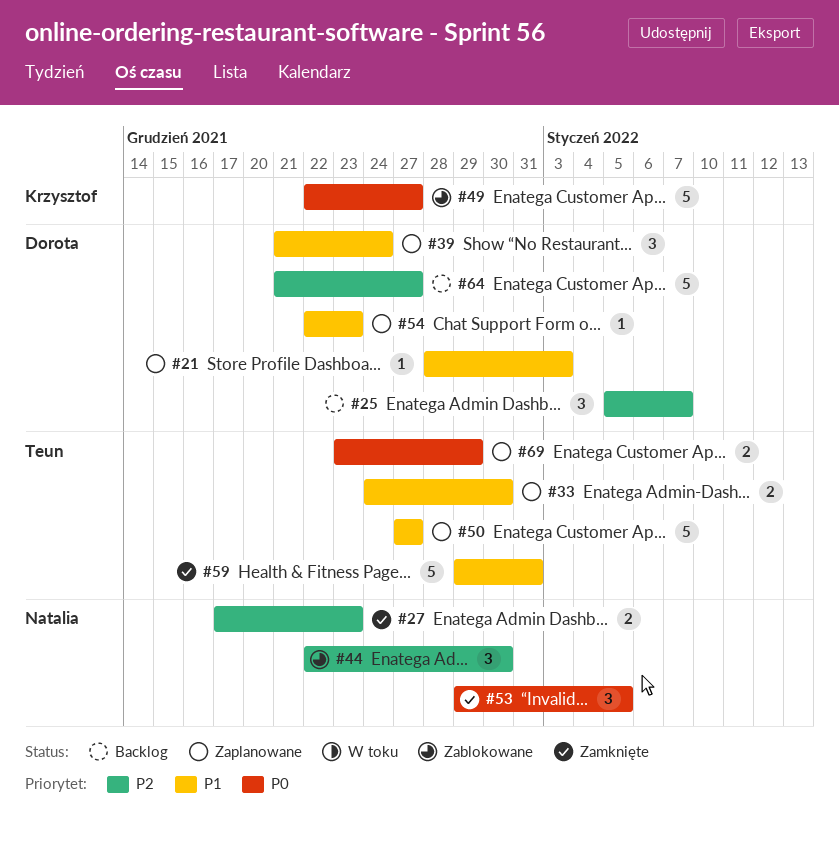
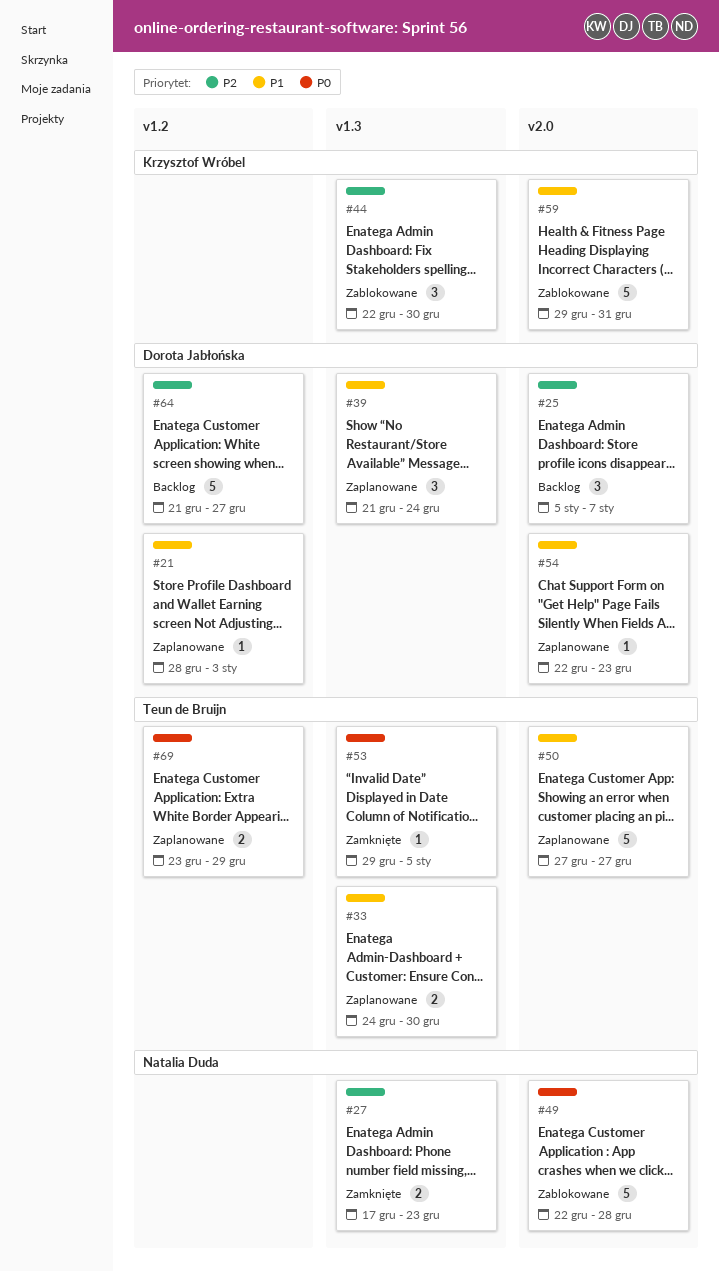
#44, owner: Natalia Duda -> Krzysztof Wróbel
#49, owner: Krzysztof Wróbel -> Natalia Duda
#49, due: Dec 27 -> Dec 28
#53, owner: Natalia Duda -> Teun de Bruijn
#53, estimate: 3 -> 1
#59, status: Zamknięte -> Zablokowane
#59, owner: Teun de Bruijn -> Krzysztof Wróbel

